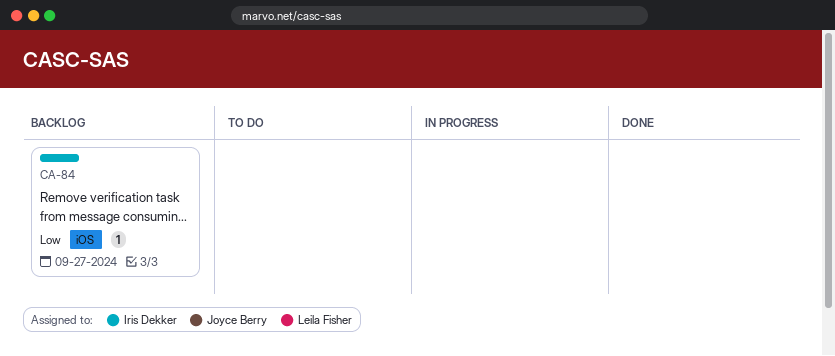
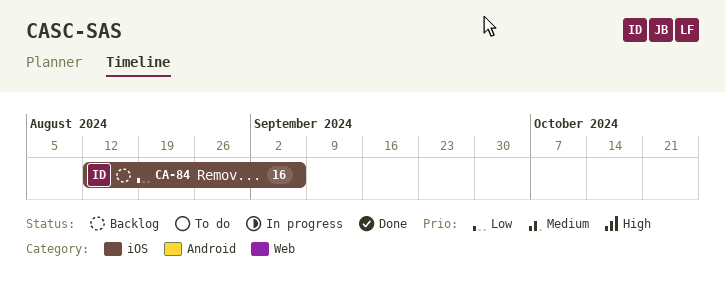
CA-84, estimate: 1 -> 16
CA-84, due: Sep 27 -> Sep 6

